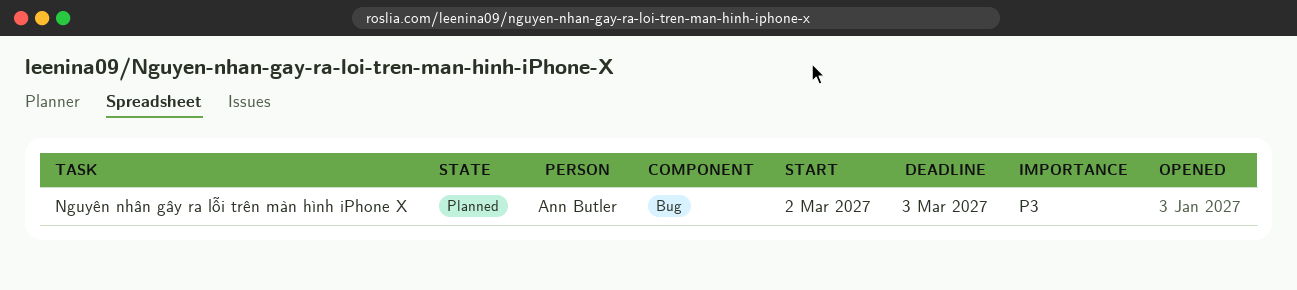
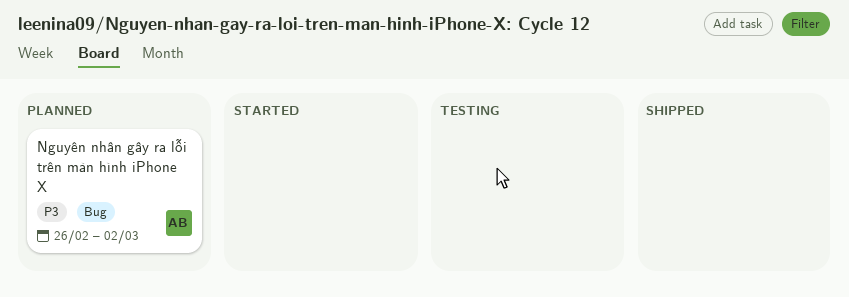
Nguyên nhân gây ra lỗi trên màn hình iPhone X, start: Mar 2 -> Feb 26
Nguyên nhân gây ra lỗi trên màn hình iPhone X, due: Mar 3 -> Mar 2

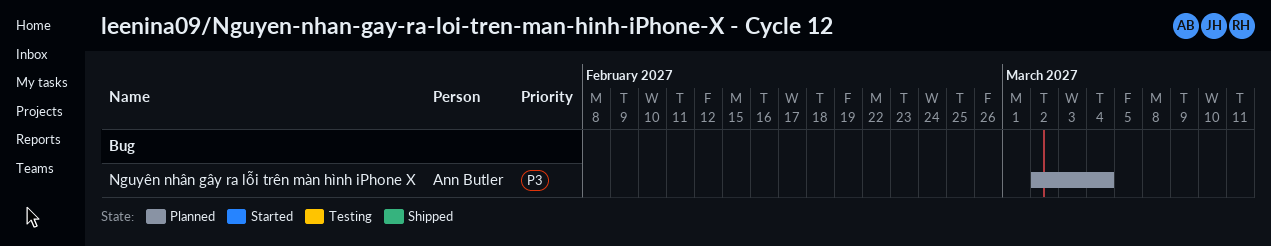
Nguyên nhân gây ra lỗi trên màn hình iPhone X, start: Feb 26 -> Mar 2
Nguyên nhân gây ra lỗi trên màn hình iPhone X, due: Mar 2 -> Mar 4

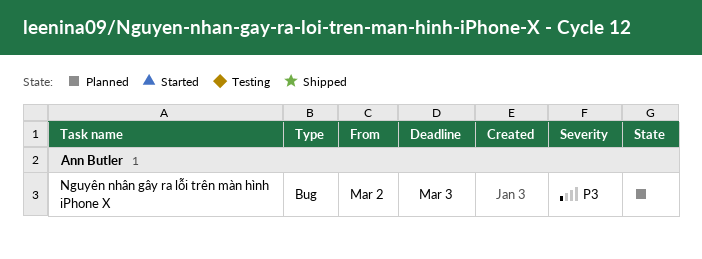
Nguyên nhân gây ra lỗi trên màn hình iPhone X, due: Mar 4 -> Mar 3

